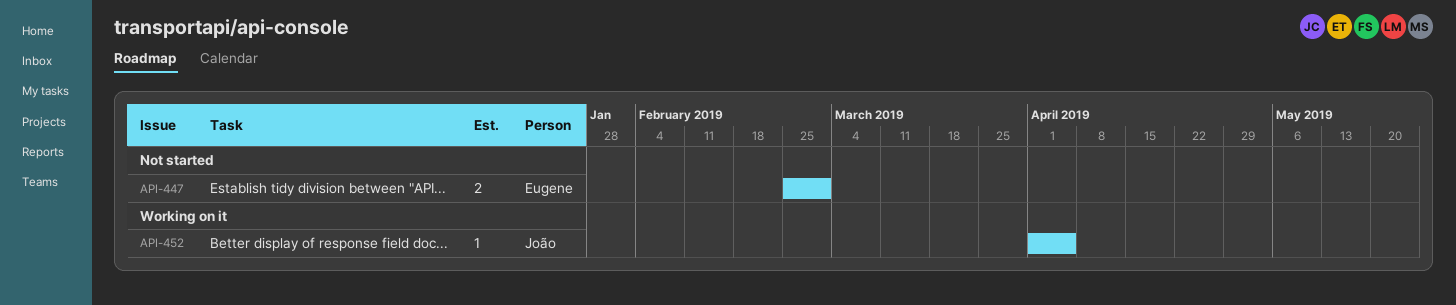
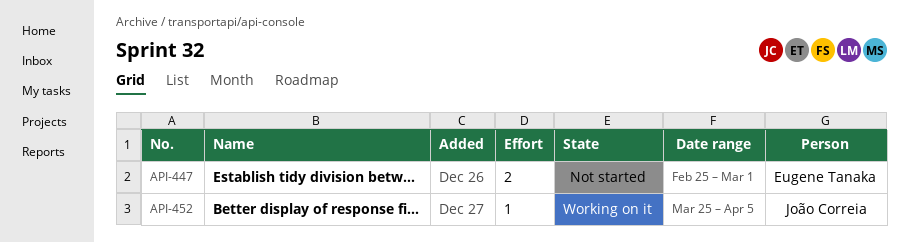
API-452, start: Apr 1 -> Mar 25

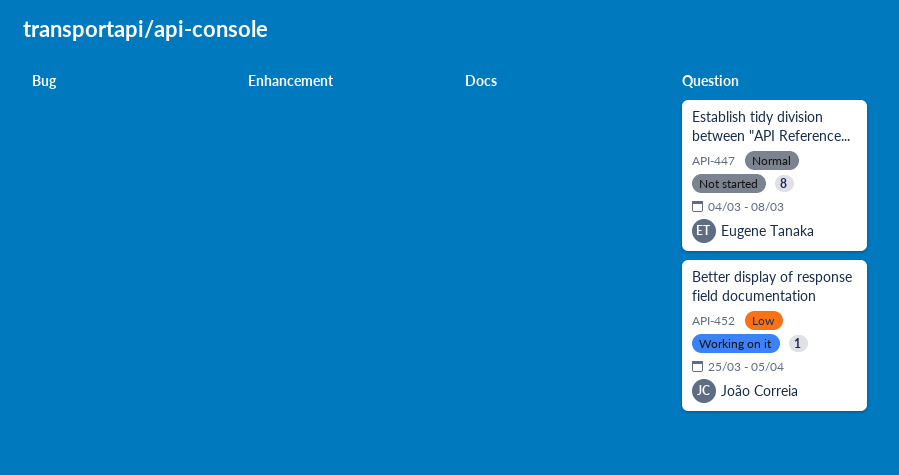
API-447, estimate: 2 -> 8
API-447, start: Feb 25 -> Mar 4
API-447, due: Mar 1 -> Mar 8

